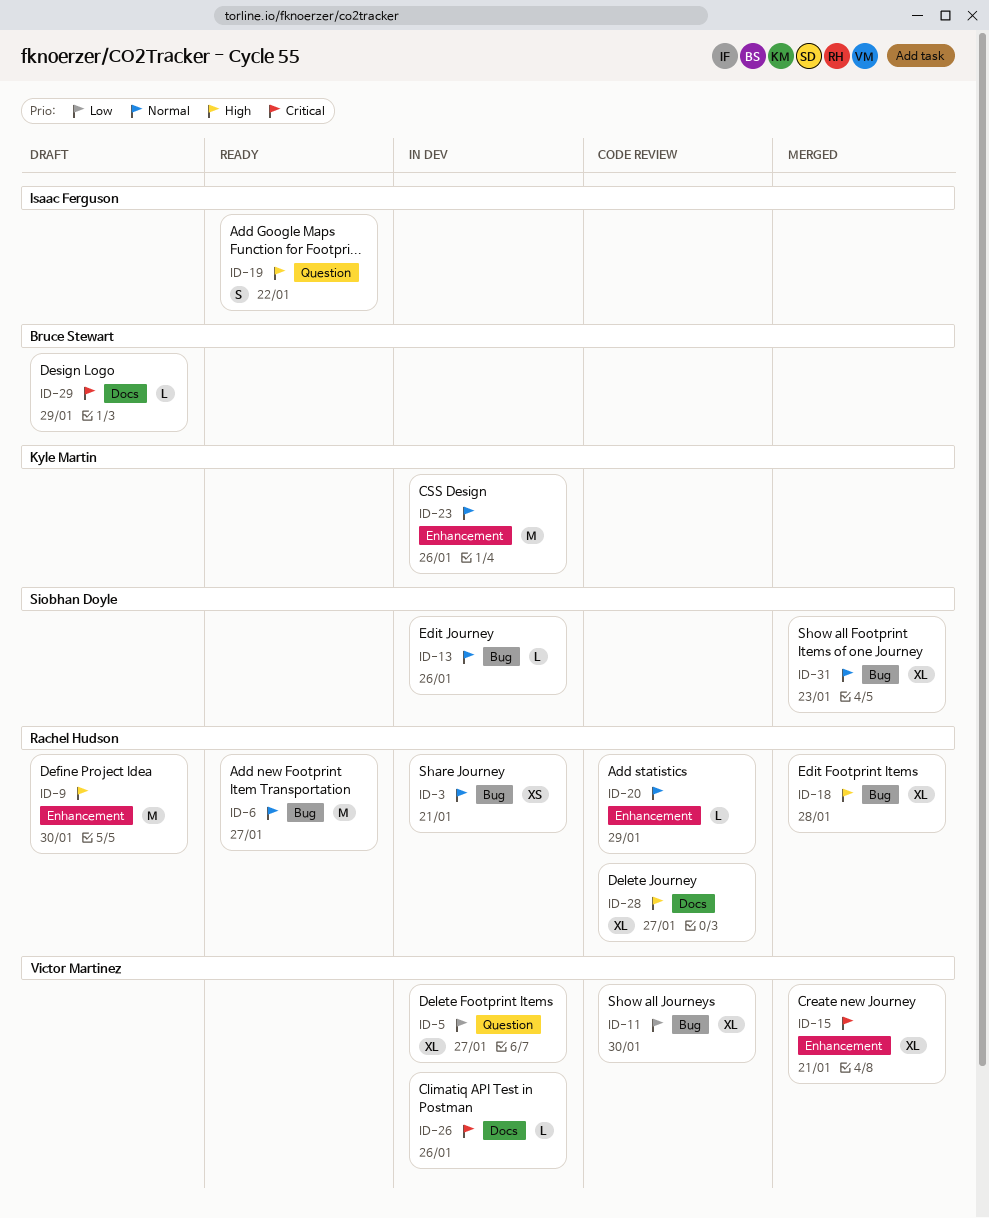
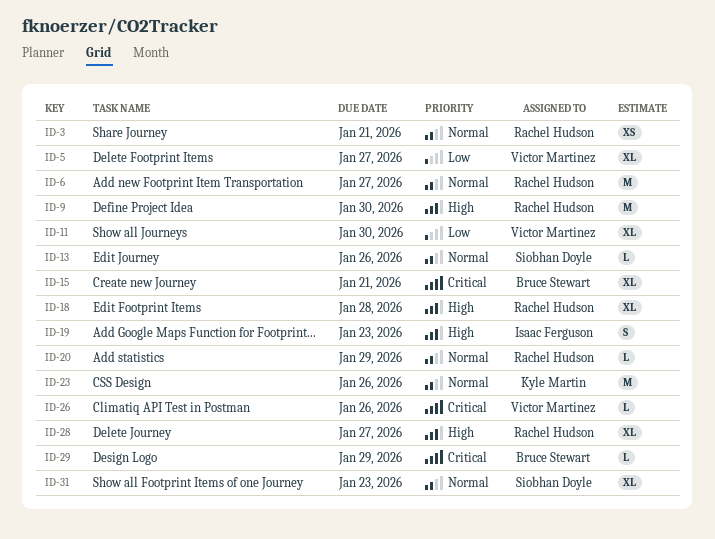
ID-15, owner: Victor Martinez -> Bruce Stewart
ID-19, due: Jan 22 -> Jan 23

